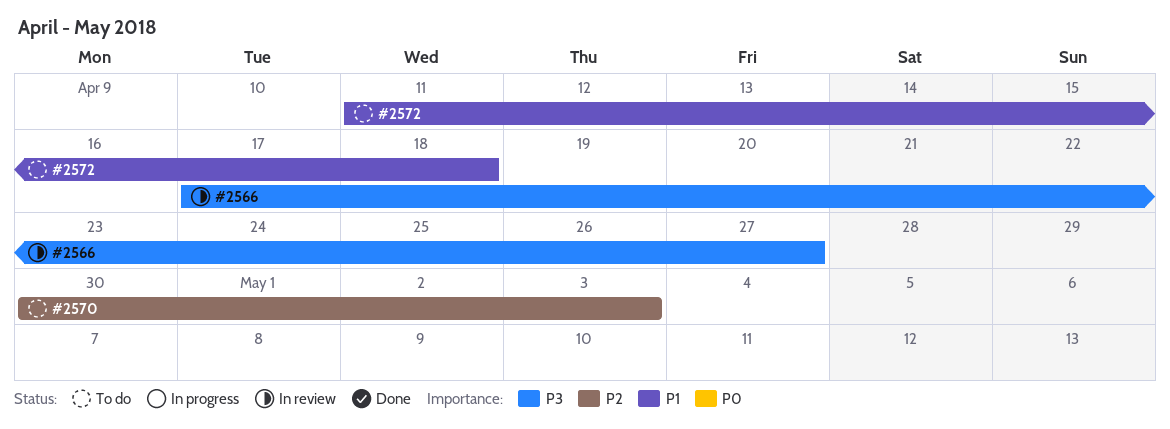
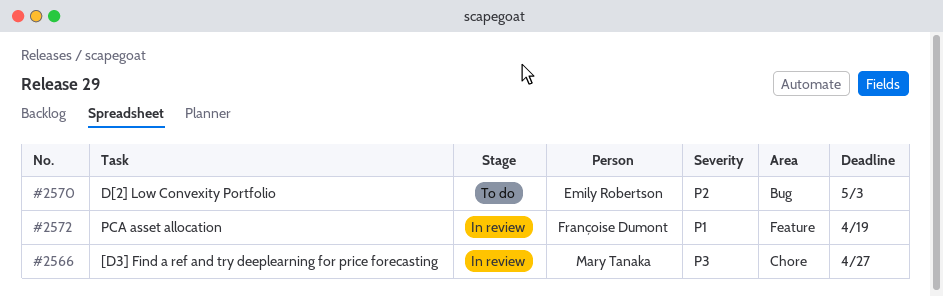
#2572, status: To do -> In review
#2572, due: Apr 18 -> Apr 19

